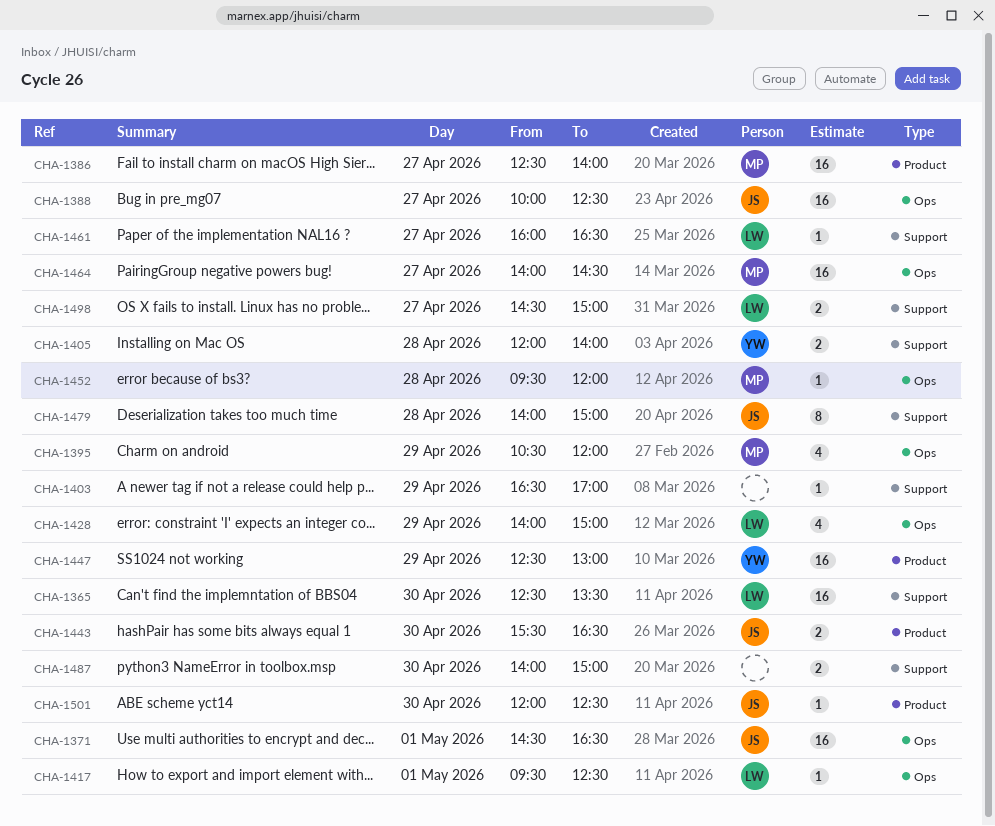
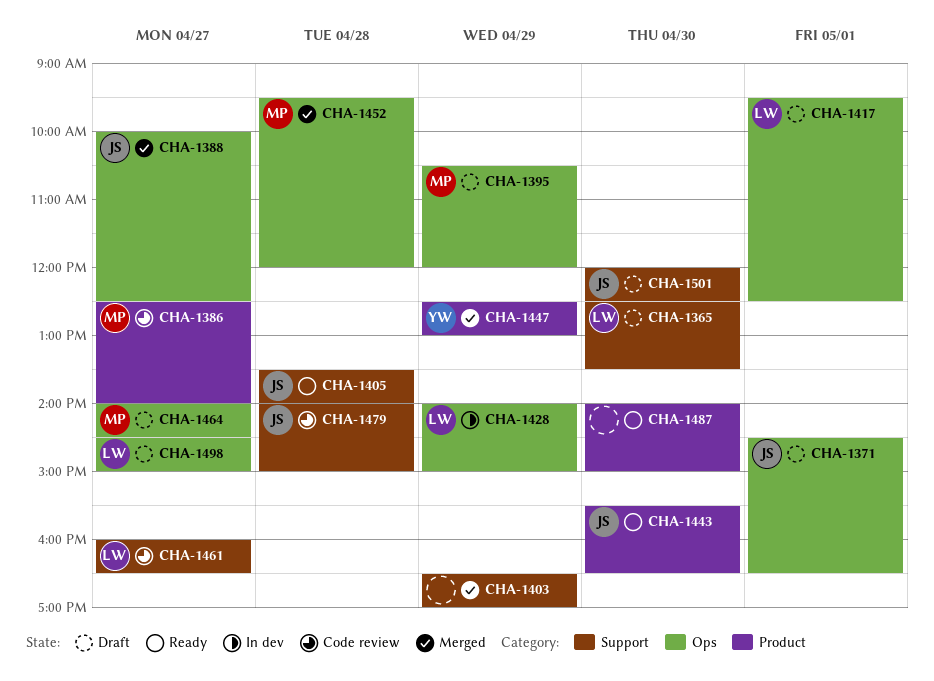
CHA-1405, owner: YW -> JS
CHA-1405, begins: 12:00 -> 13:30
CHA-1487, label: Support -> Product
CHA-1498, label: Support -> Ops
CHA-1501, label: Product -> Support

